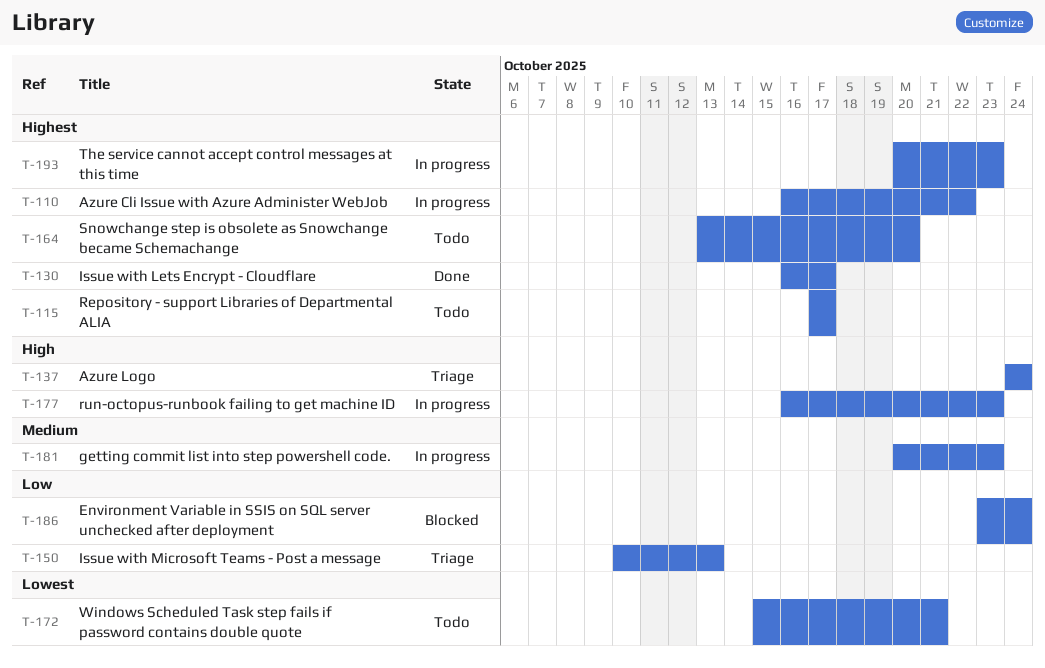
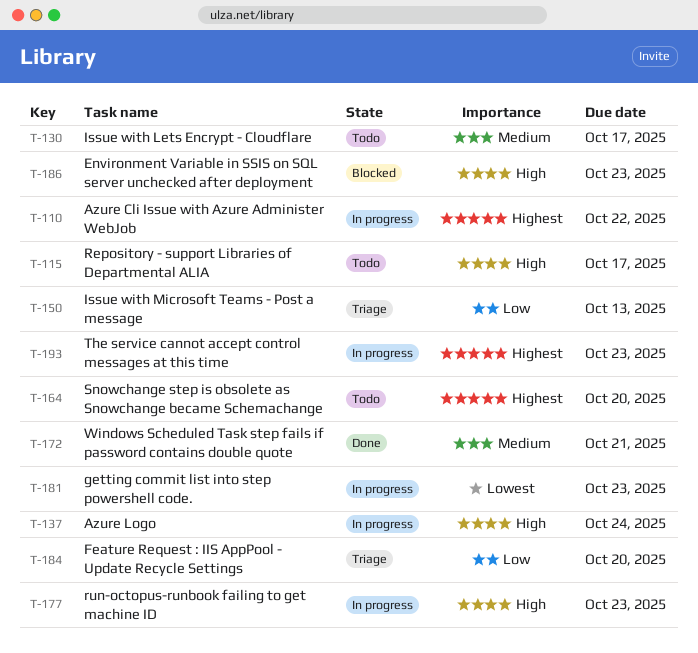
T-115, priority: Highest -> High
T-130, status: Done -> Todo
T-130, priority: Highest -> Medium
T-137, status: Triage -> In progress
T-172, status: Todo -> Done
T-172, priority: Lowest -> Medium
T-181, priority: Medium -> Lowest
T-184: none -> present
T-186, priority: Low -> High
T-186, due: Oct 24 -> Oct 23

